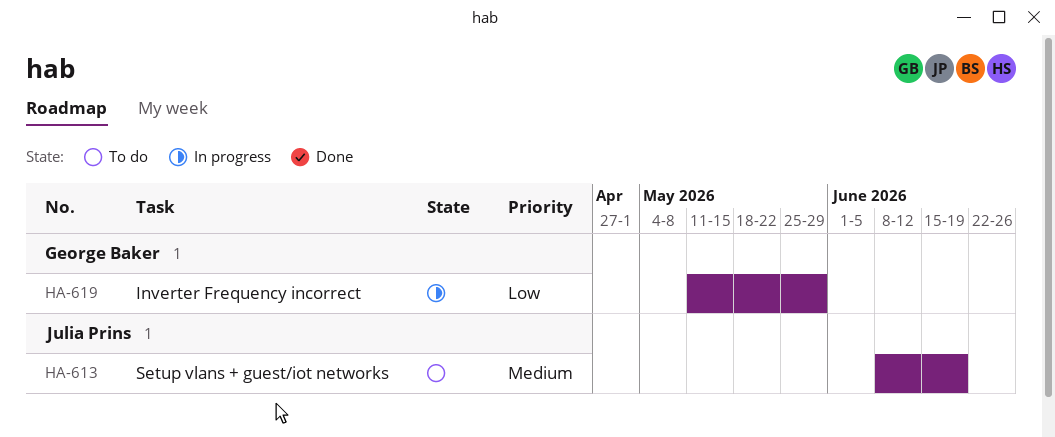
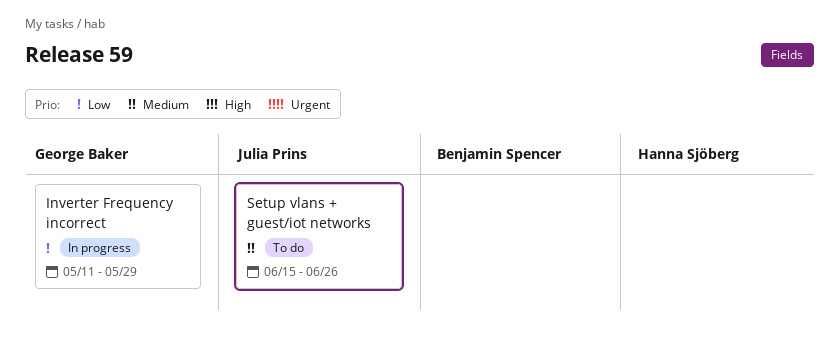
Setup vlans + guest/iot networks, start: Jun 8 -> Jun 15
Setup vlans + guest/iot networks, due: Jun 19 -> Jun 26

